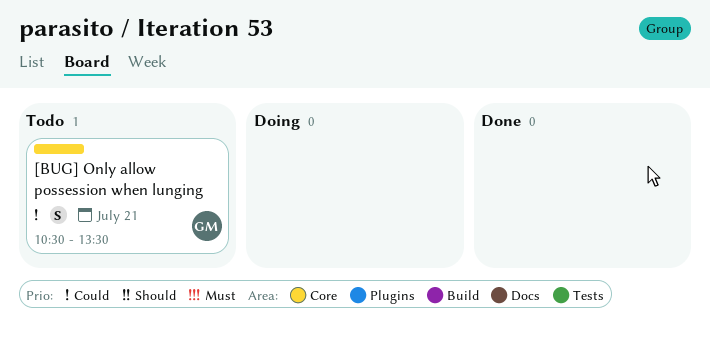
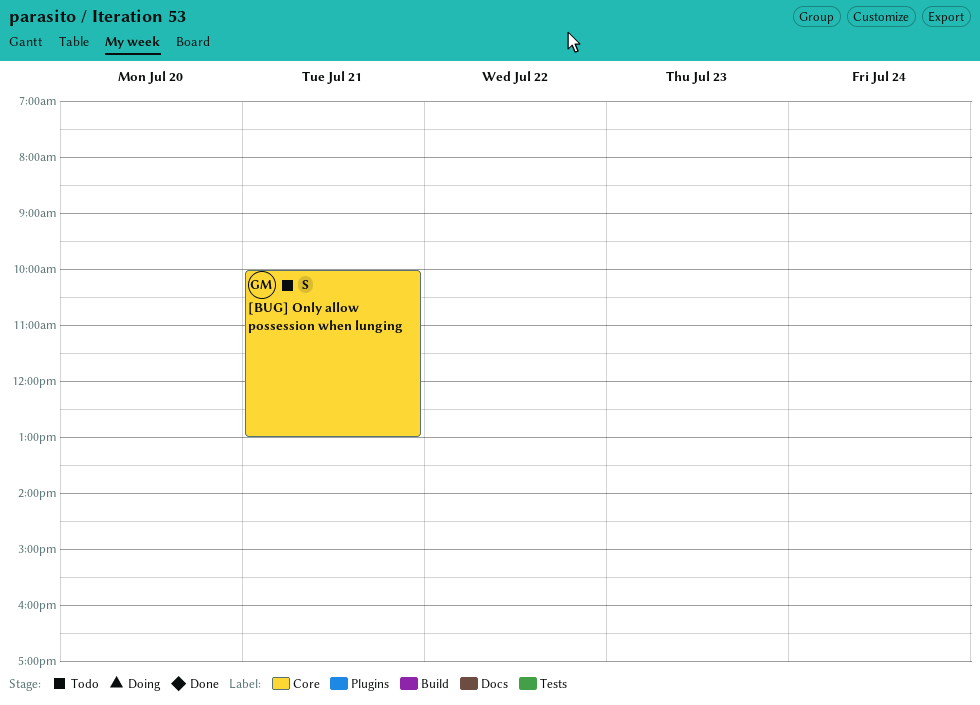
[BUG] Only allow possession when lunging, begins: 10:30 -> 10:00
[BUG] Only allow possession when lunging, ends: 13:30 -> 13:00

